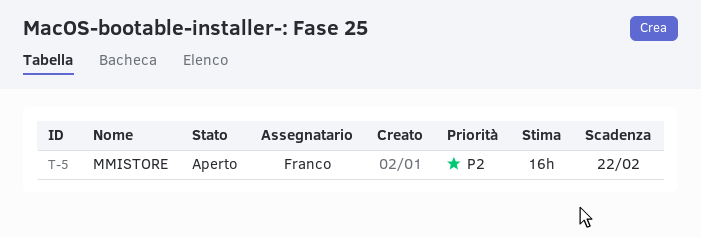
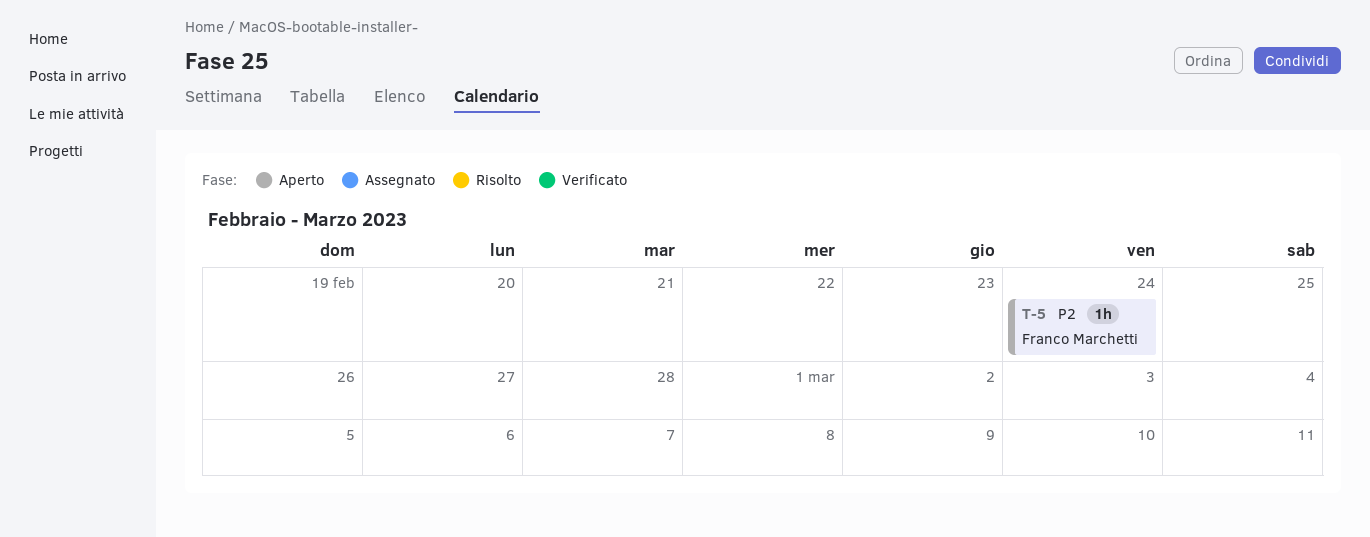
T-5, estimate: 16h -> 1h
T-5, due: Feb 22 -> Feb 24

